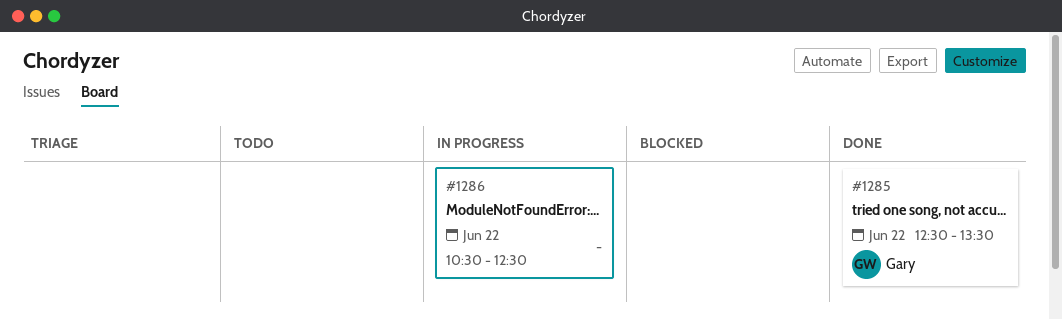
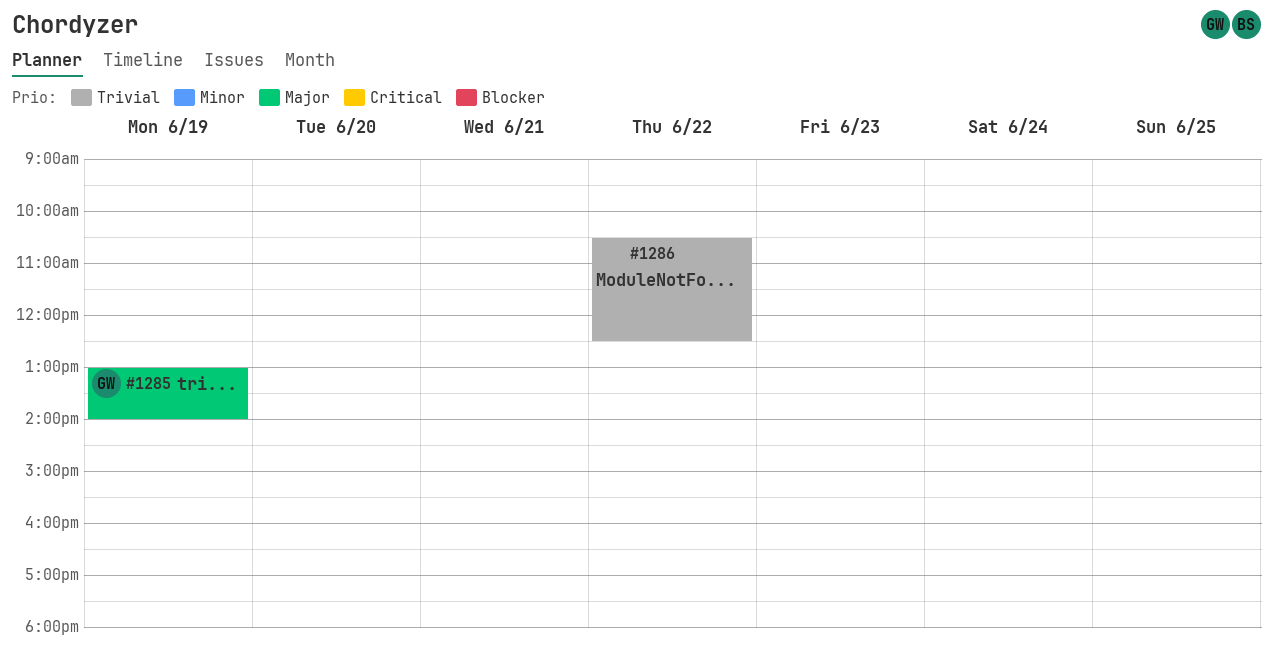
#1285, day: Jun 22 -> Jun 19
#1285, begins: 12:30 -> 13:00
#1285, ends: 13:30 -> 14:00

